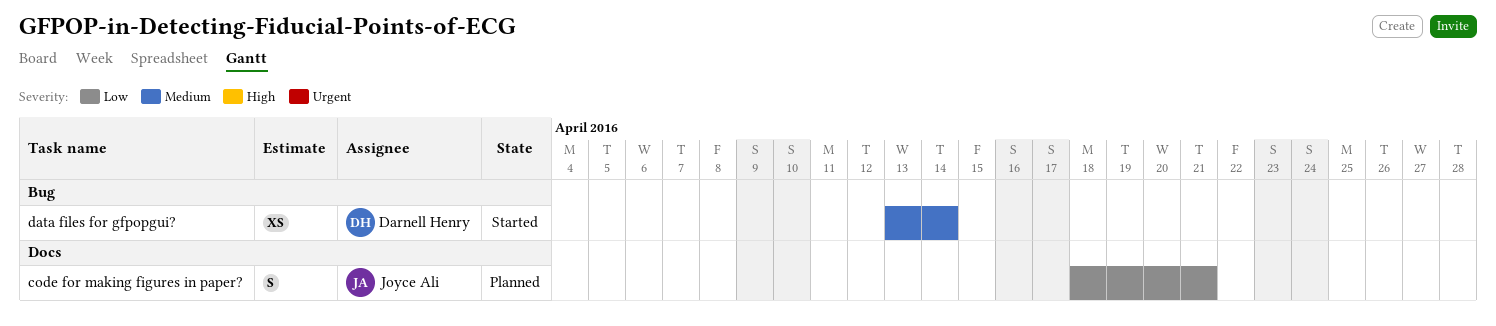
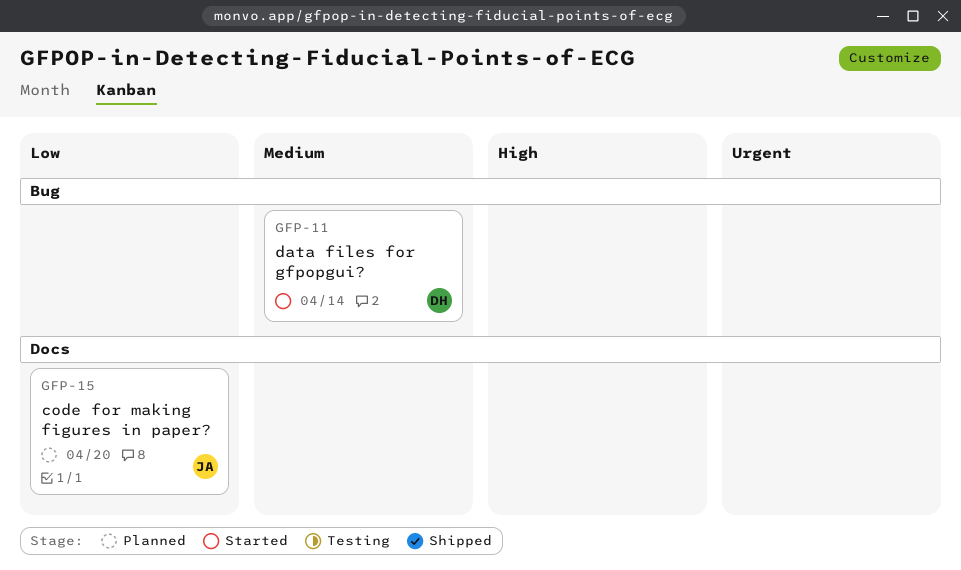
code for making figures in paper?, due: Apr 21 -> Apr 20

